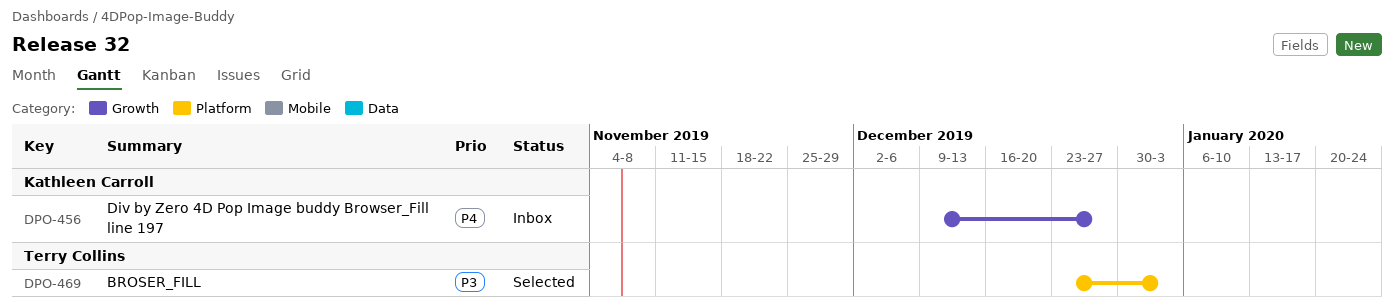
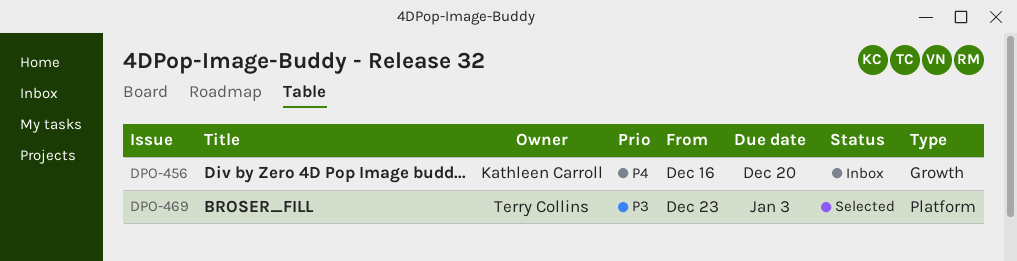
DPO-456, start: Dec 9 -> Dec 16
DPO-456, due: Dec 27 -> Dec 20

